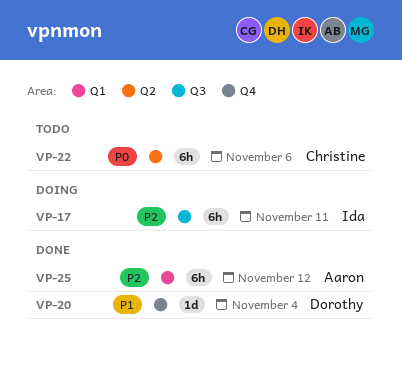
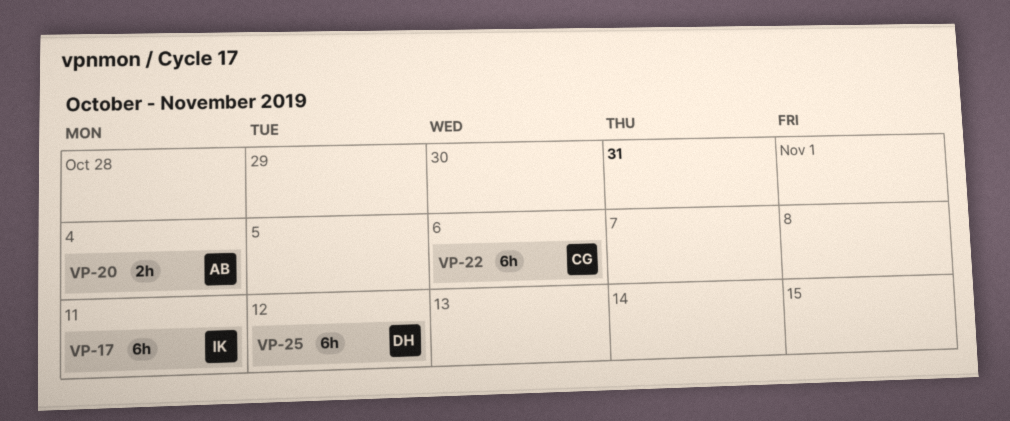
VP-20, owner: Dorothy -> Aaron
VP-20, estimate: 1d -> 2h
VP-25, owner: Aaron -> Dorothy

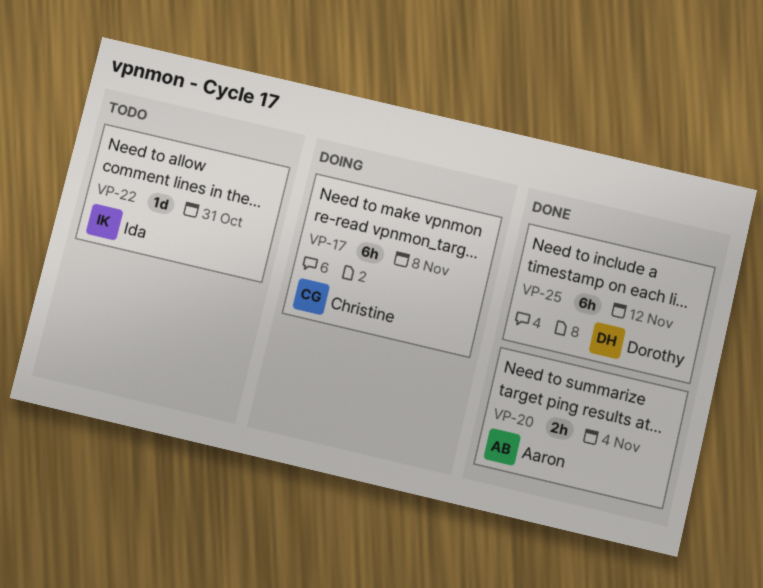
VP-17, owner: Ida -> Christine
VP-17, due: Nov 11 -> Nov 8
VP-22, owner: Christine -> Ida
VP-22, estimate: 6h -> 1d
VP-22, due: Nov 6 -> Oct 31

